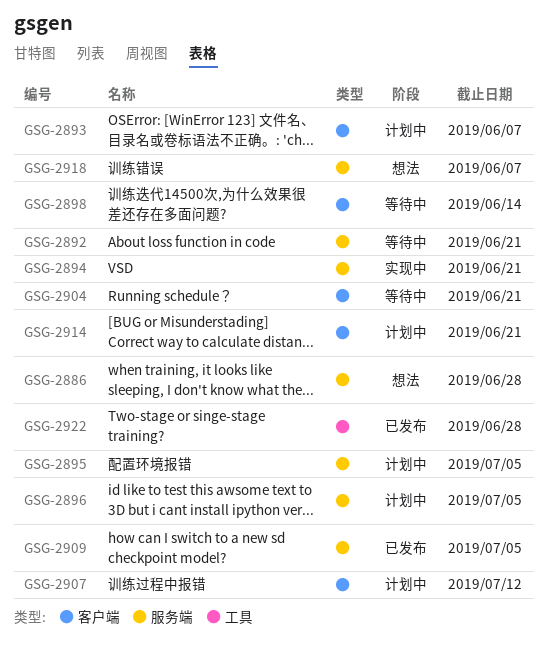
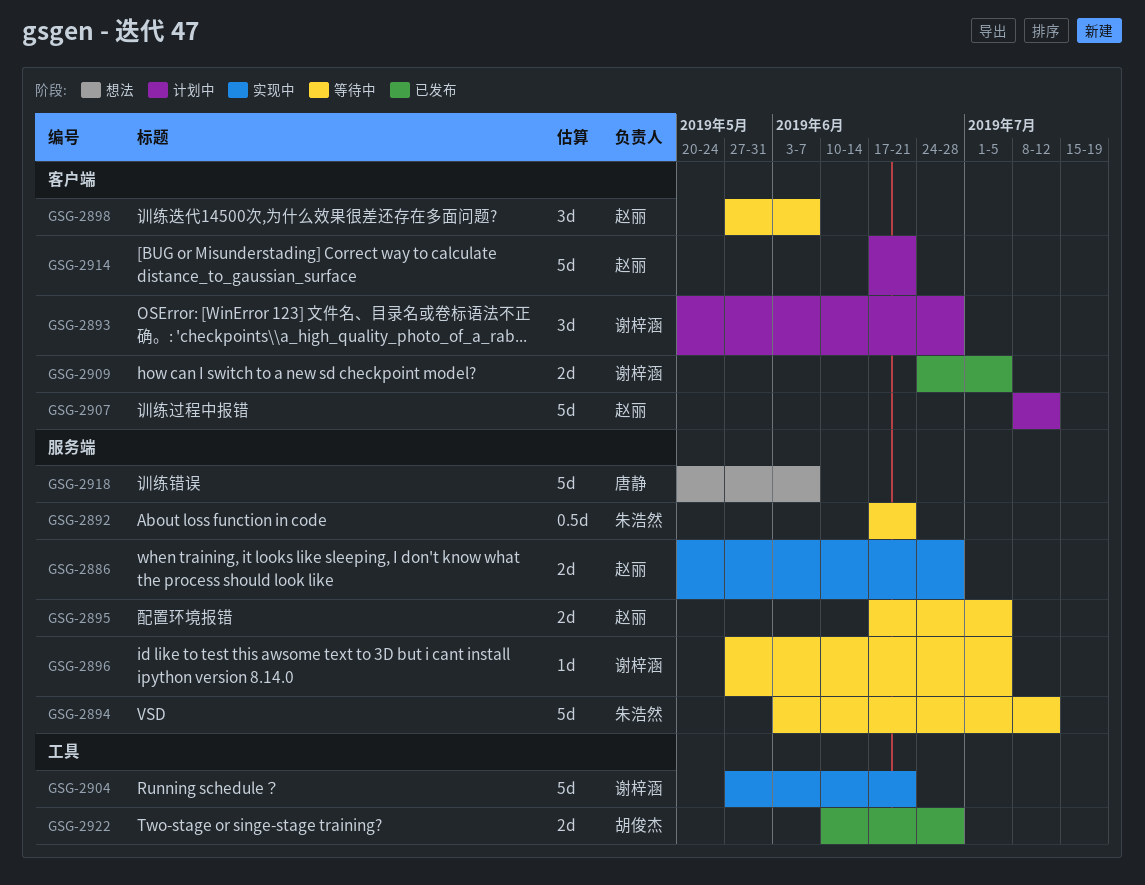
GSG-2886, status: 想法 -> 实现中
GSG-2893, due: Jun 7 -> Jun 28
GSG-2894, status: 实现中 -> 等待中
GSG-2894, due: Jun 21 -> Jul 12
GSG-2895, status: 计划中 -> 等待中
GSG-2896, status: 计划中 -> 等待中
GSG-2898, due: Jun 14 -> Jun 7
GSG-2904, status: 等待中 -> 实现中
GSG-2904, label: 客户端 -> 工具
GSG-2909, label: 服务端 -> 客户端

